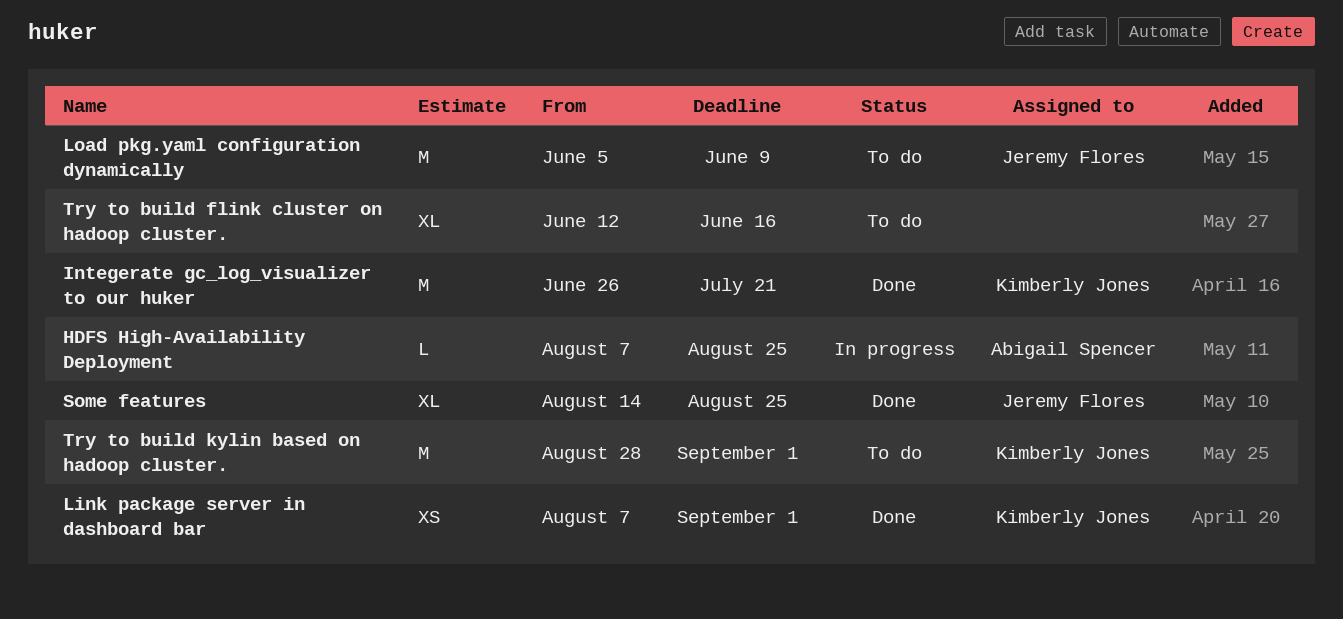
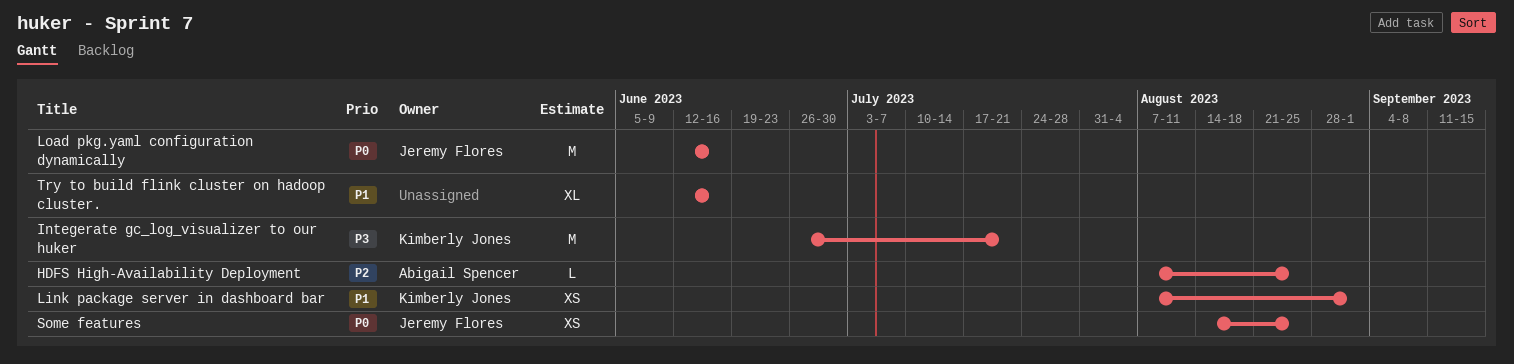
Load pkg.yaml configuration dynamically, start: Jun 5 -> Jun 12
Load pkg.yaml configuration dynamically, due: Jun 9 -> Jun 16
Some features, estimate: XL -> XS
Try to build kylin based on hadoop cluster.: present -> none

